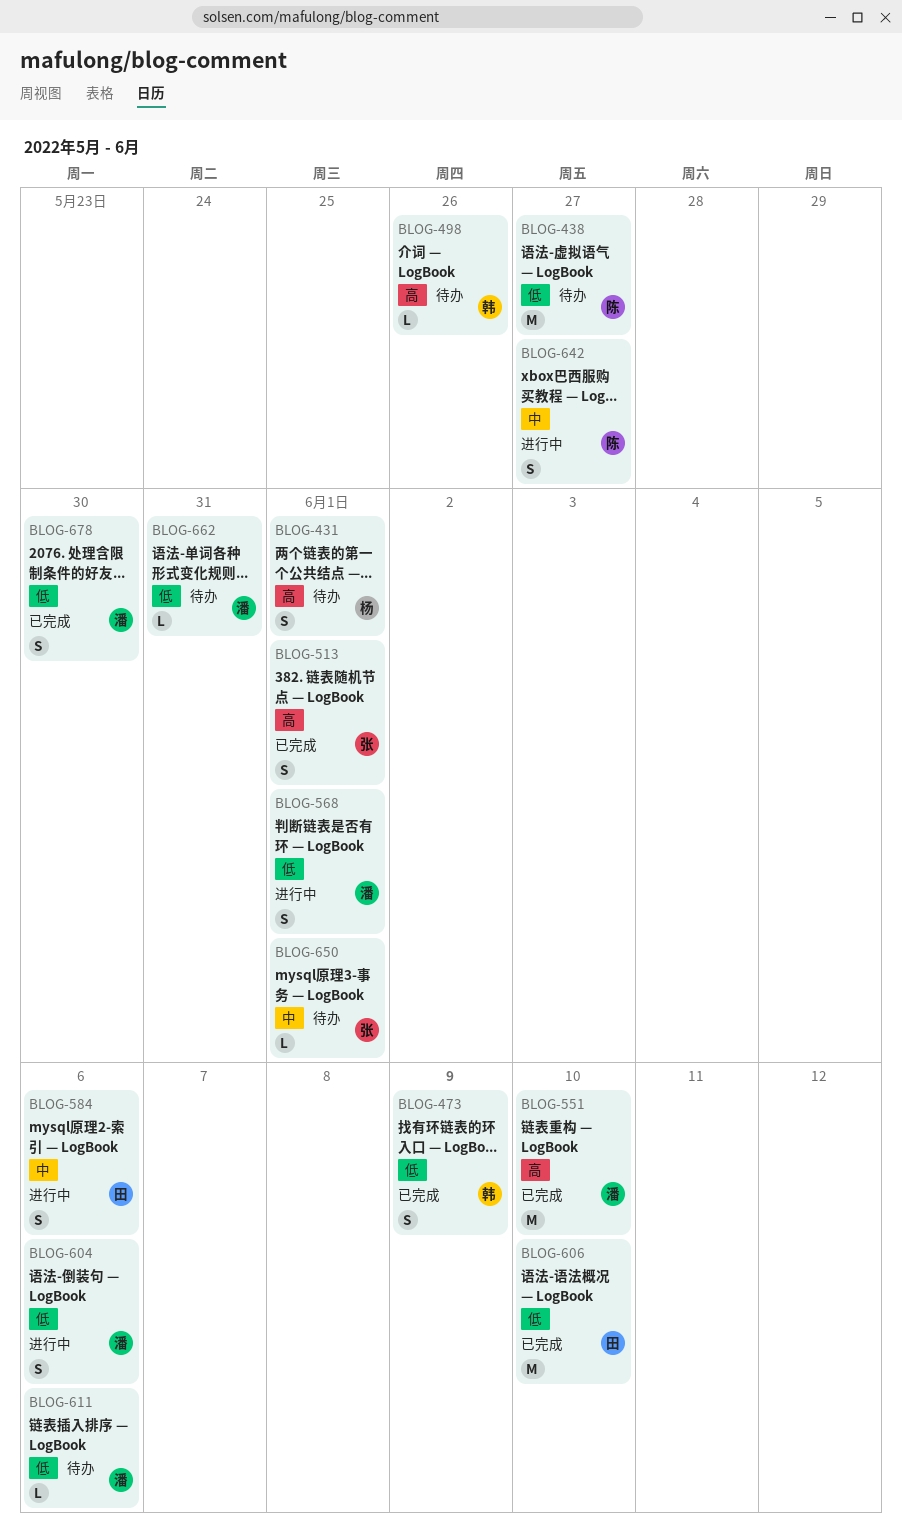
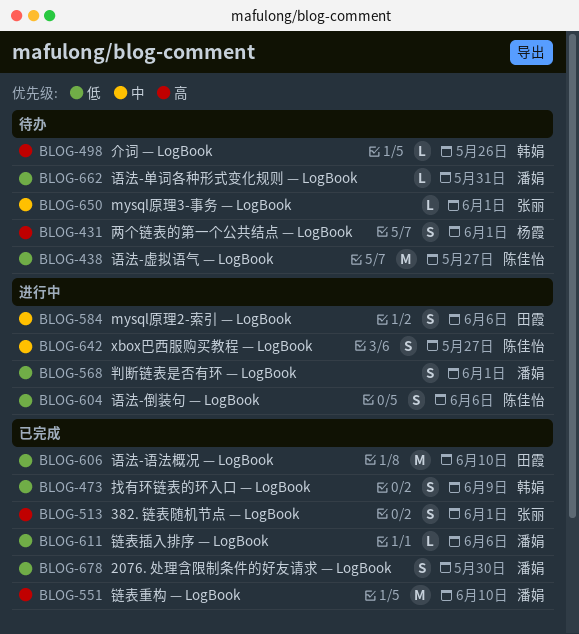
BLOG-604, owner: 潘娟 -> 陈佳怡
BLOG-611, status: 待办 -> 已完成

